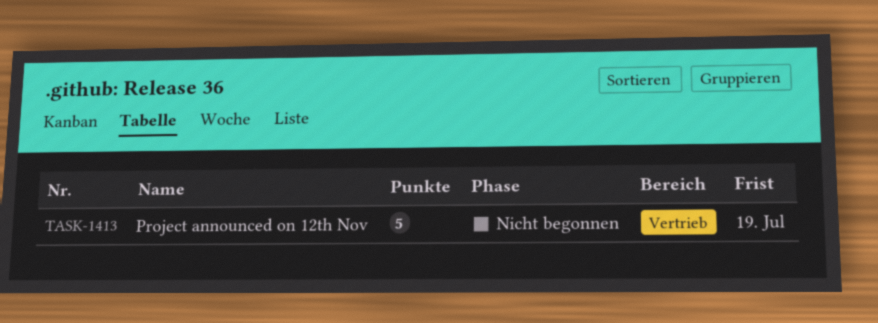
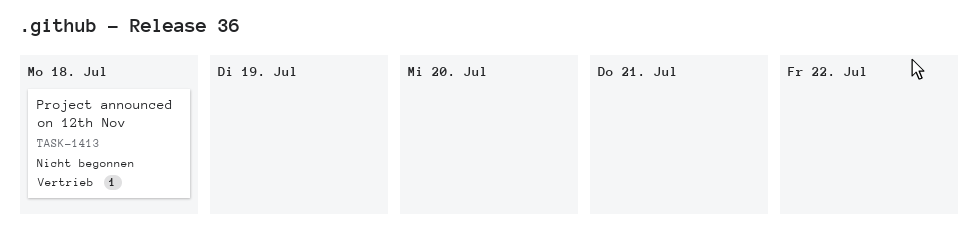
TASK-1413, estimate: 5 -> 1
TASK-1413, due: Jul 19 -> Jul 18

